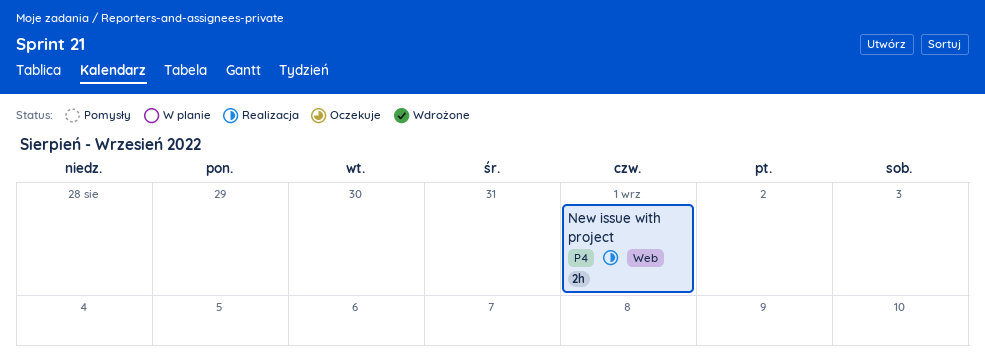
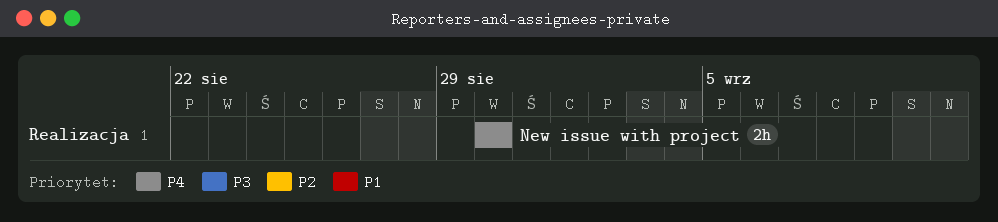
New issue with project, due: Sep 1 -> Aug 30

